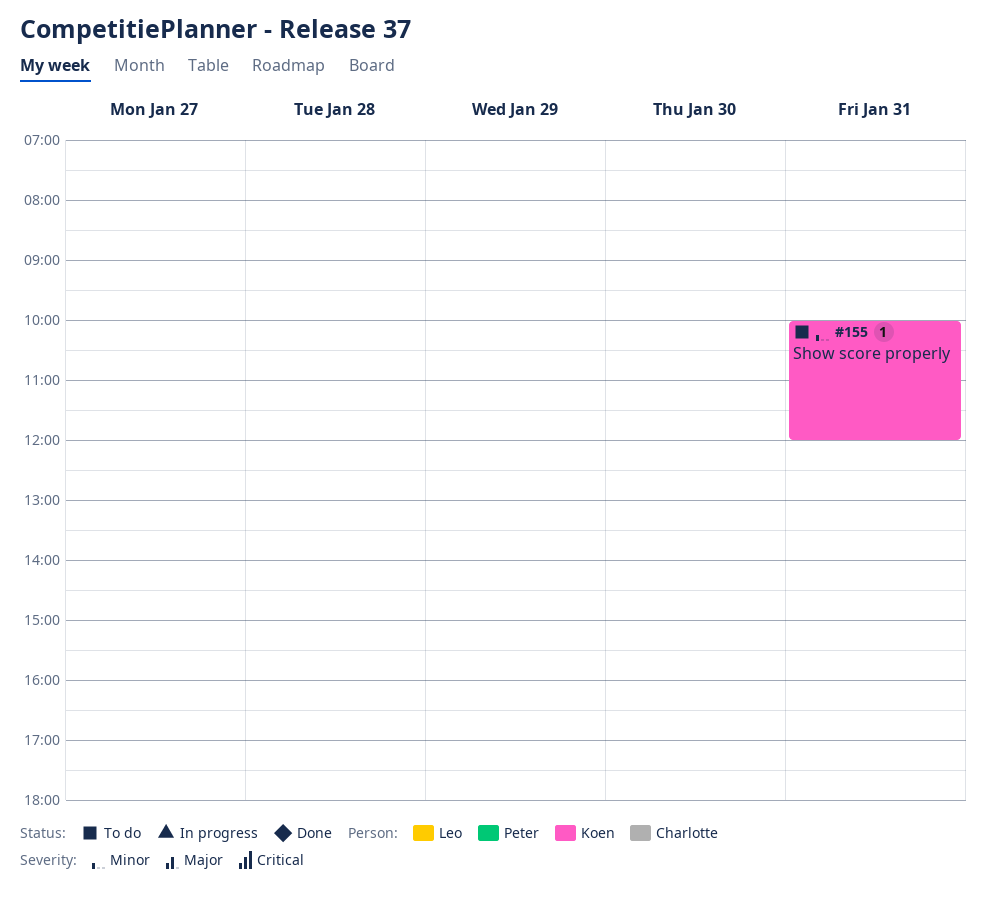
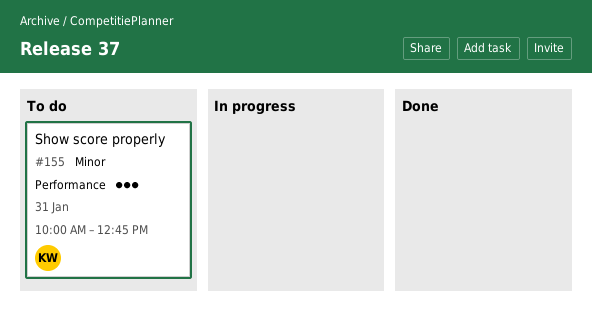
#155, estimate: 1 -> 3
#155, ends: 12:00 -> 12:45

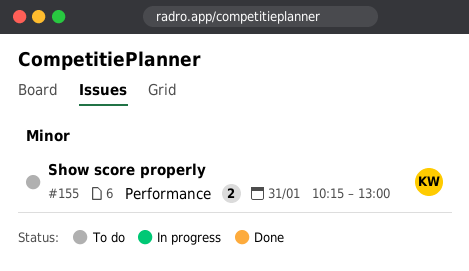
#155, estimate: 3 -> 2
#155, begins: 10:00 -> 10:15
#155, ends: 12:45 -> 13:00

